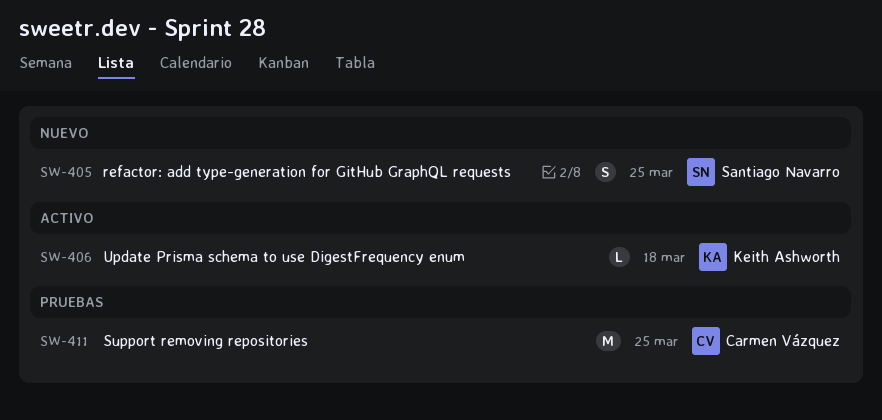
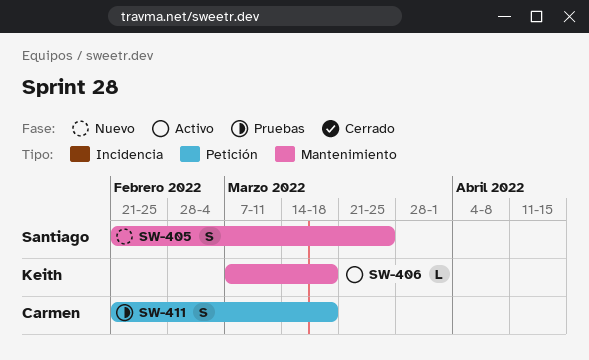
SW-411, estimate: M -> S
SW-411, due: Mar 25 -> Mar 18

